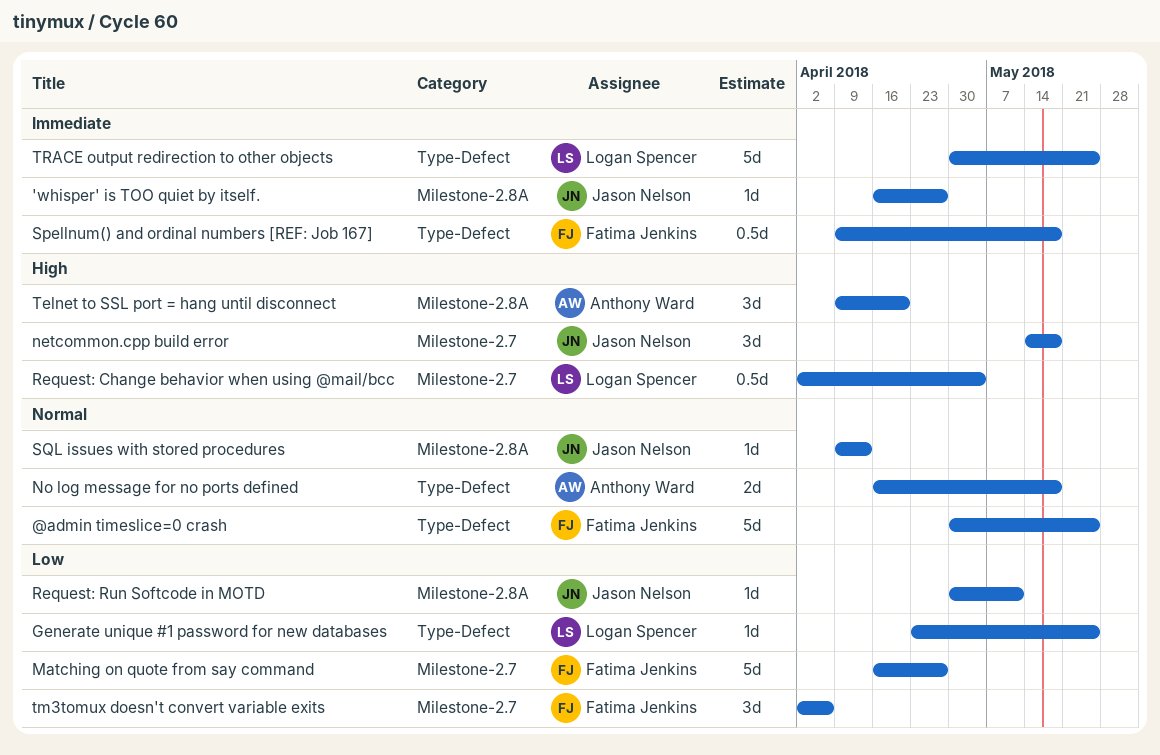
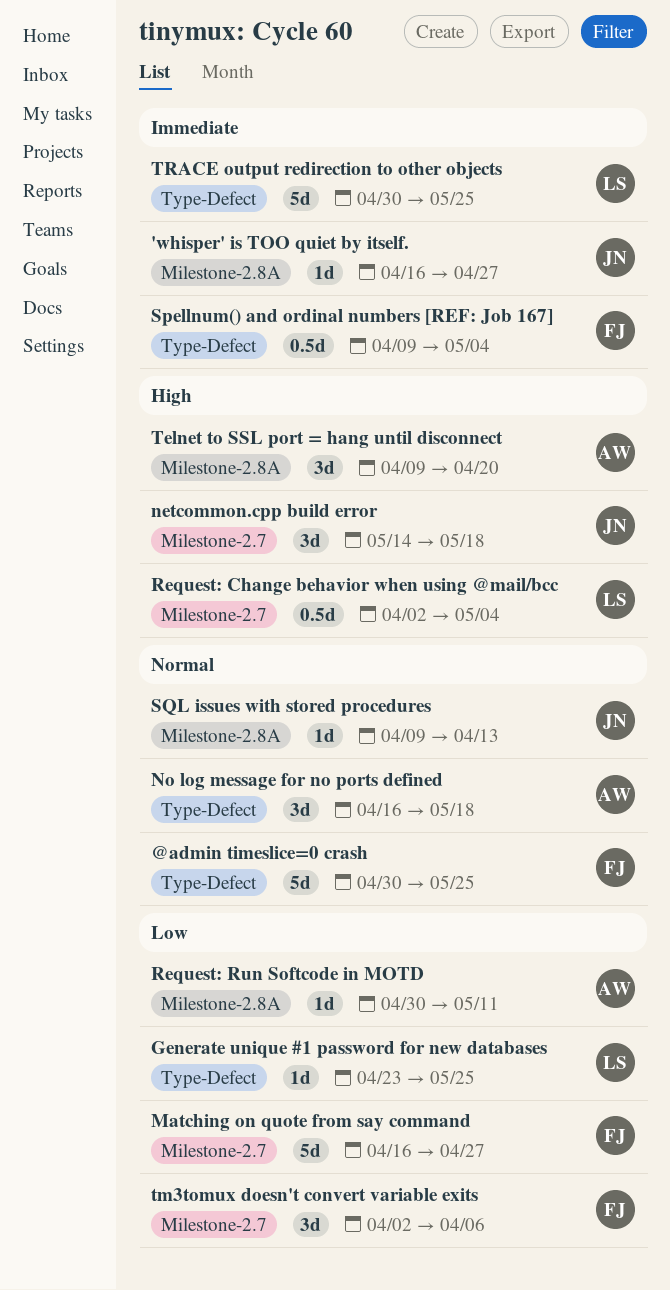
No log message for no ports defined, estimate: 2d -> 3d
Request: Run Softcode in MOTD, owner: Jason Nelson -> Anthony Ward
Spellnum() and ordinal numbers [REF: Job 167], due: May 18 -> May 4

